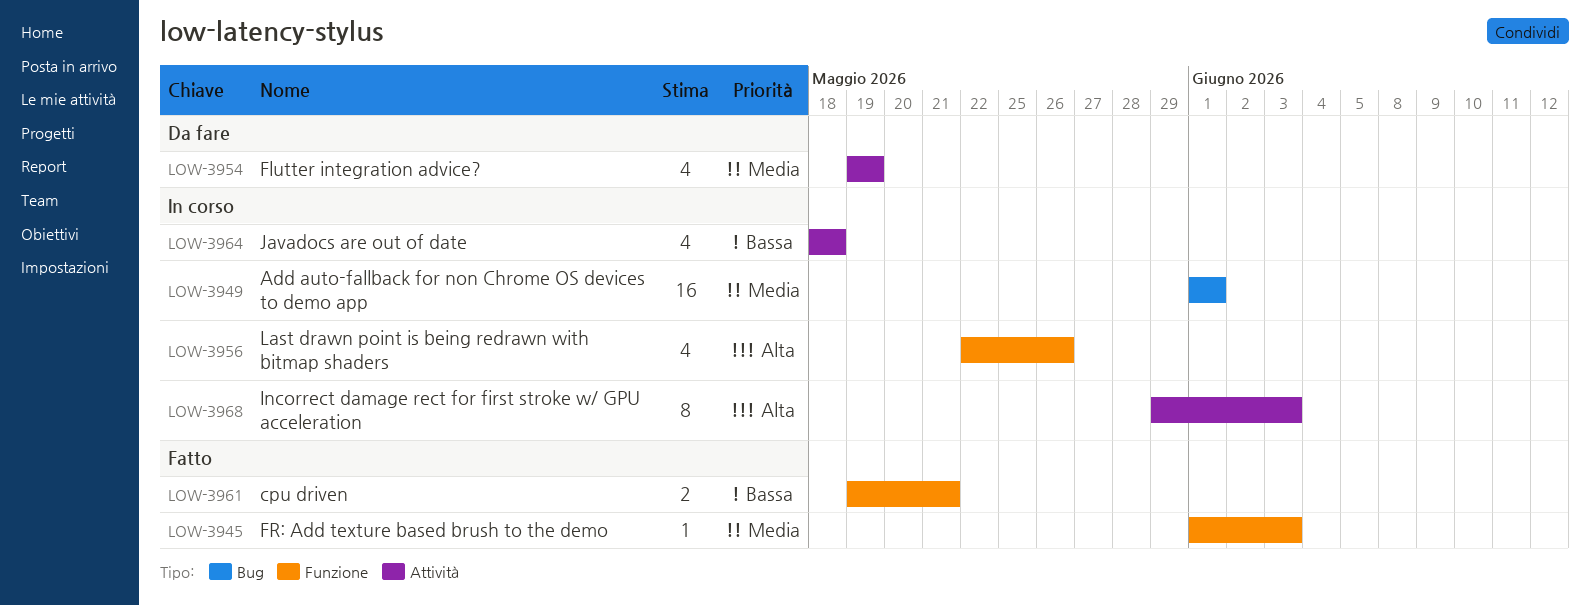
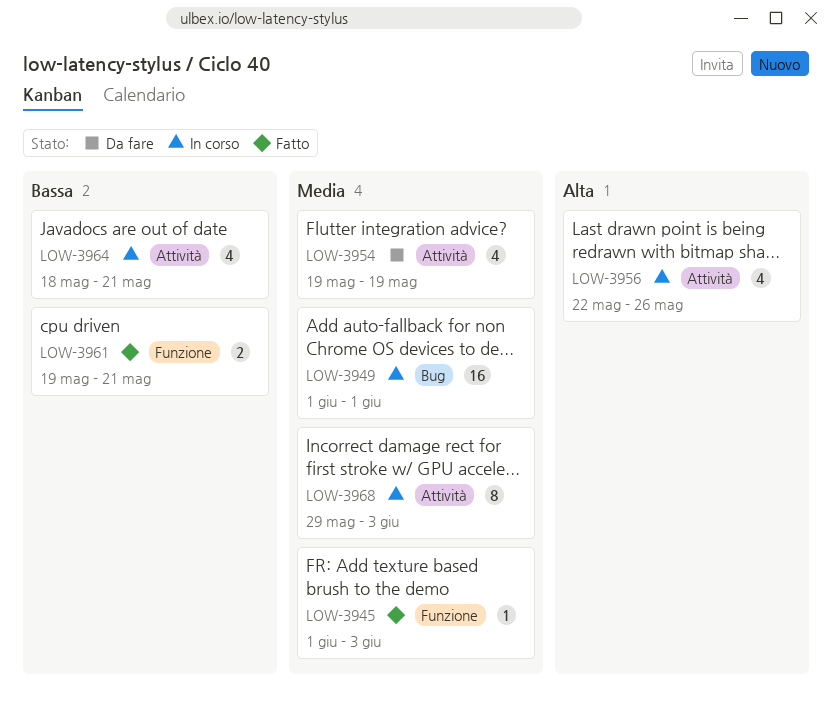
LOW-3956, label: Funzione -> Attività
LOW-3964, due: May 18 -> May 21
LOW-3968, priority: Alta -> Media

